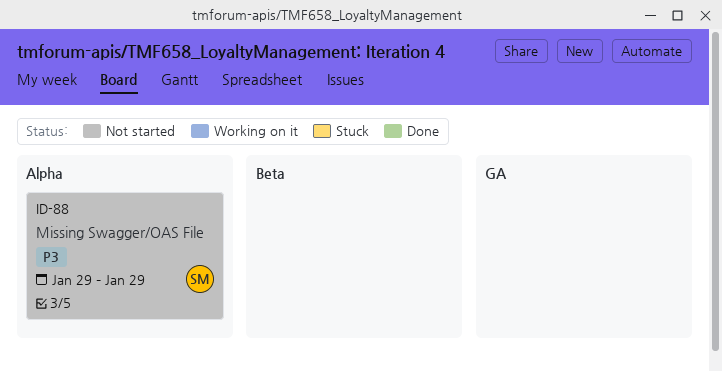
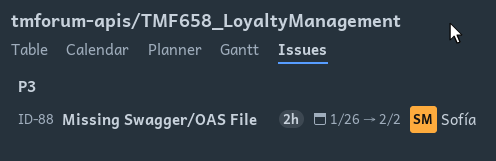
ID-88, start: Jan 29 -> Jan 26
ID-88, due: Jan 29 -> Feb 2

